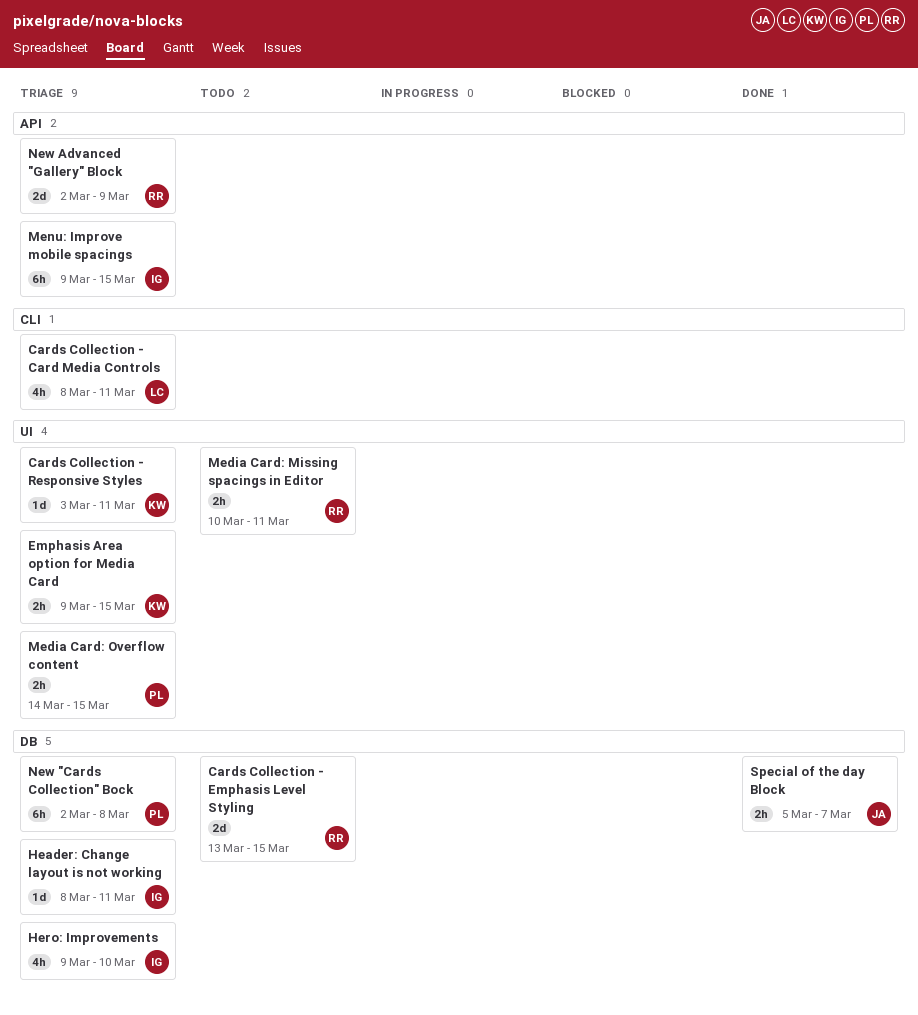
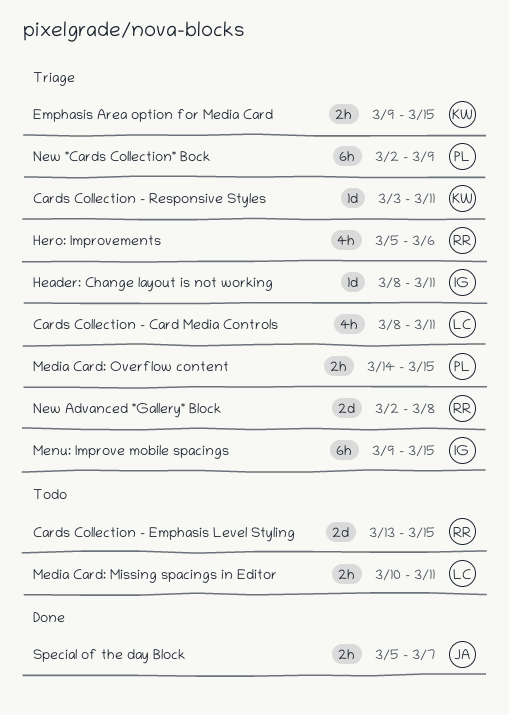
Hero: Improvements, owner: IG -> RR
Hero: Improvements, start: Mar 9 -> Mar 5
Hero: Improvements, due: Mar 10 -> Mar 6
Media Card: Missing spacings in Editor, owner: RR -> LC
New "Cards Collection" Bock, due: Mar 8 -> Mar 9
New Advanced "Gallery" Block, due: Mar 9 -> Mar 8

